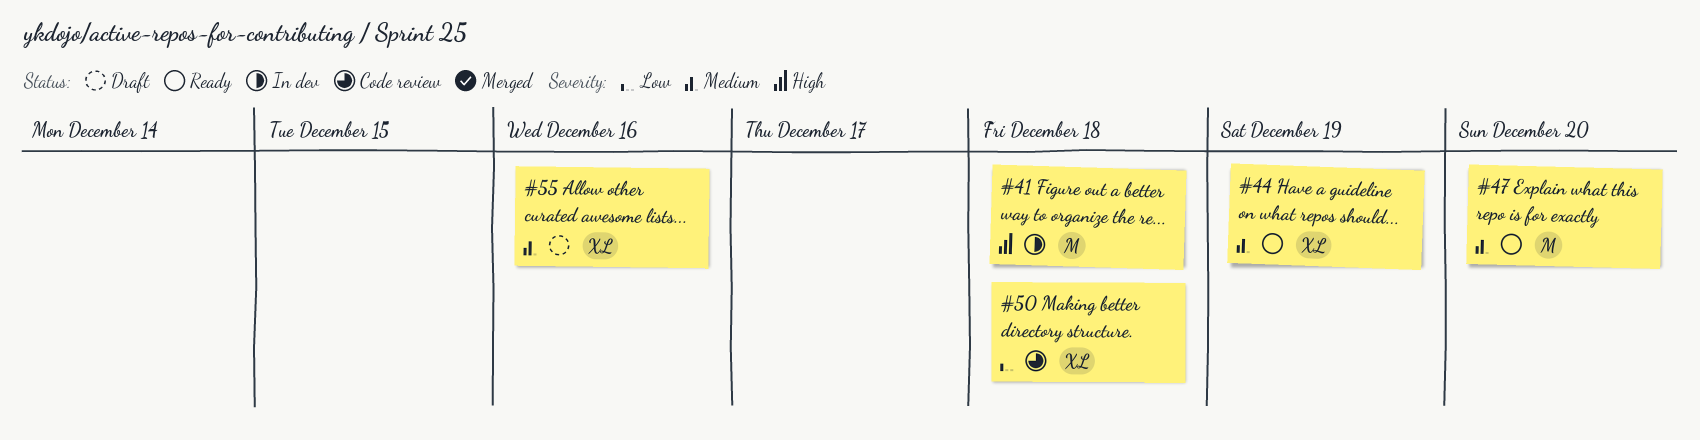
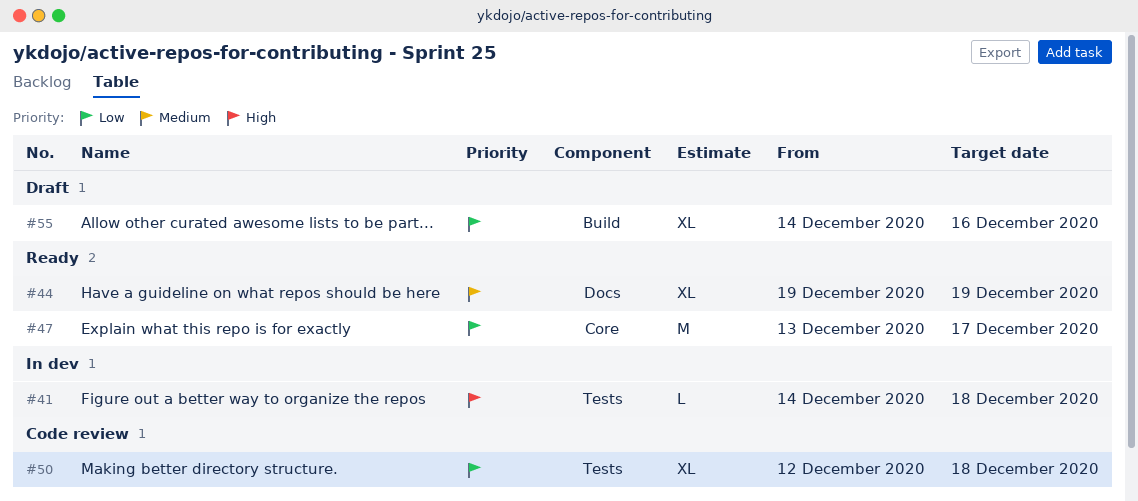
#41, estimate: M -> L
#47, priority: Medium -> Low
#47, due: Dec 20 -> Dec 17
#55, priority: Medium -> Low

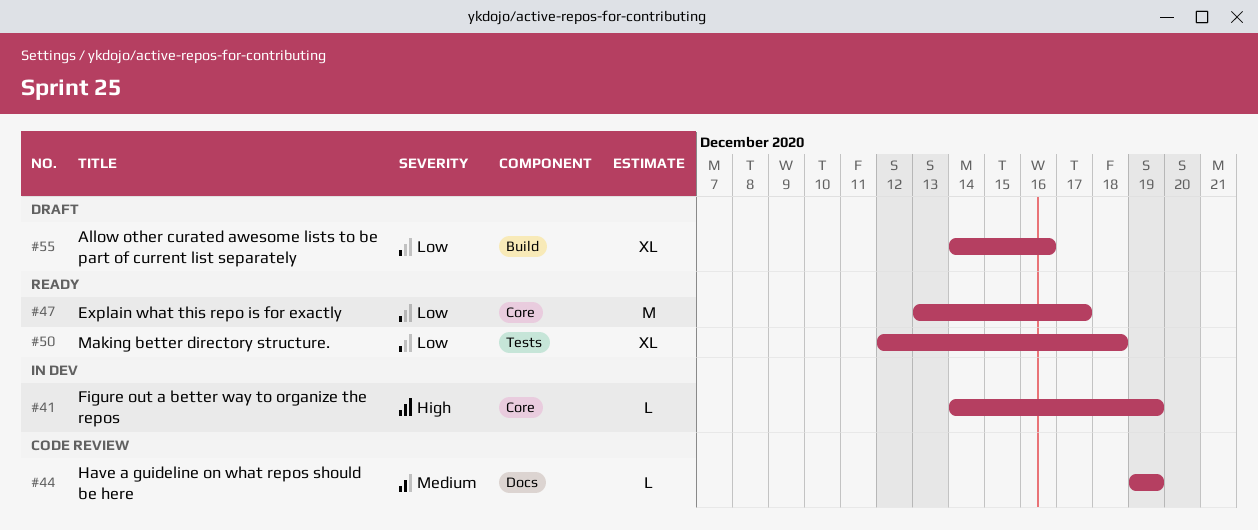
#41, label: Tests -> Core
#41, due: Dec 18 -> Dec 19
#44, status: Ready -> Code review
#44, estimate: XL -> L
#50, status: Code review -> Ready

